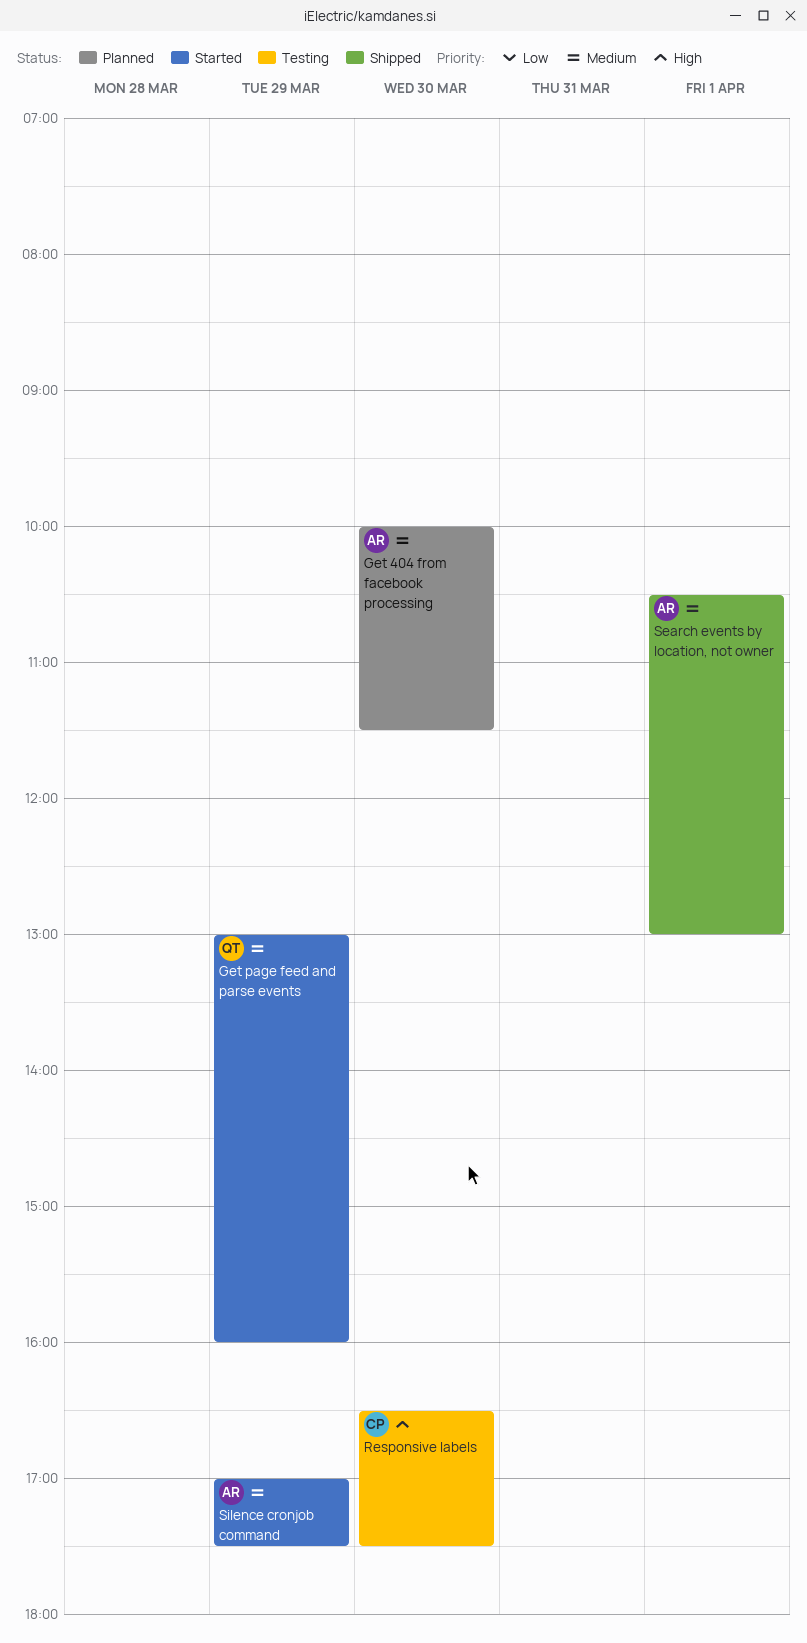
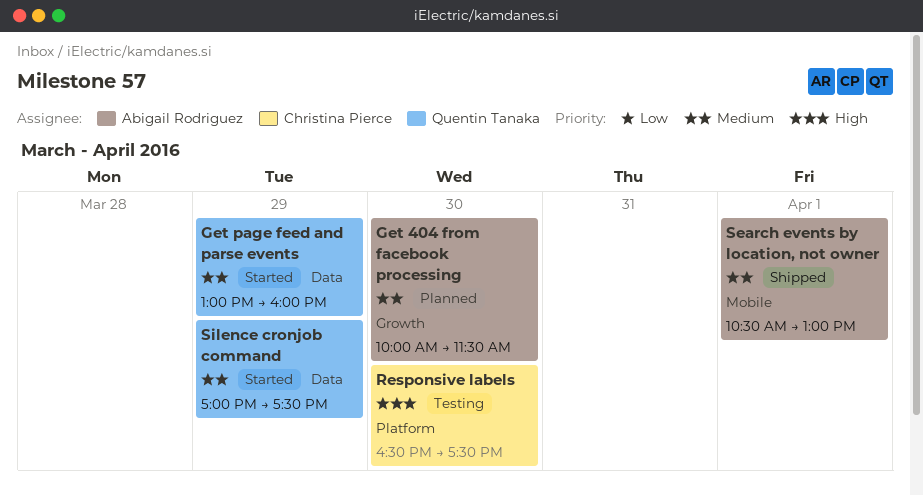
Silence cronjob command, owner: Abigail Rodriguez -> Quentin Tanaka

